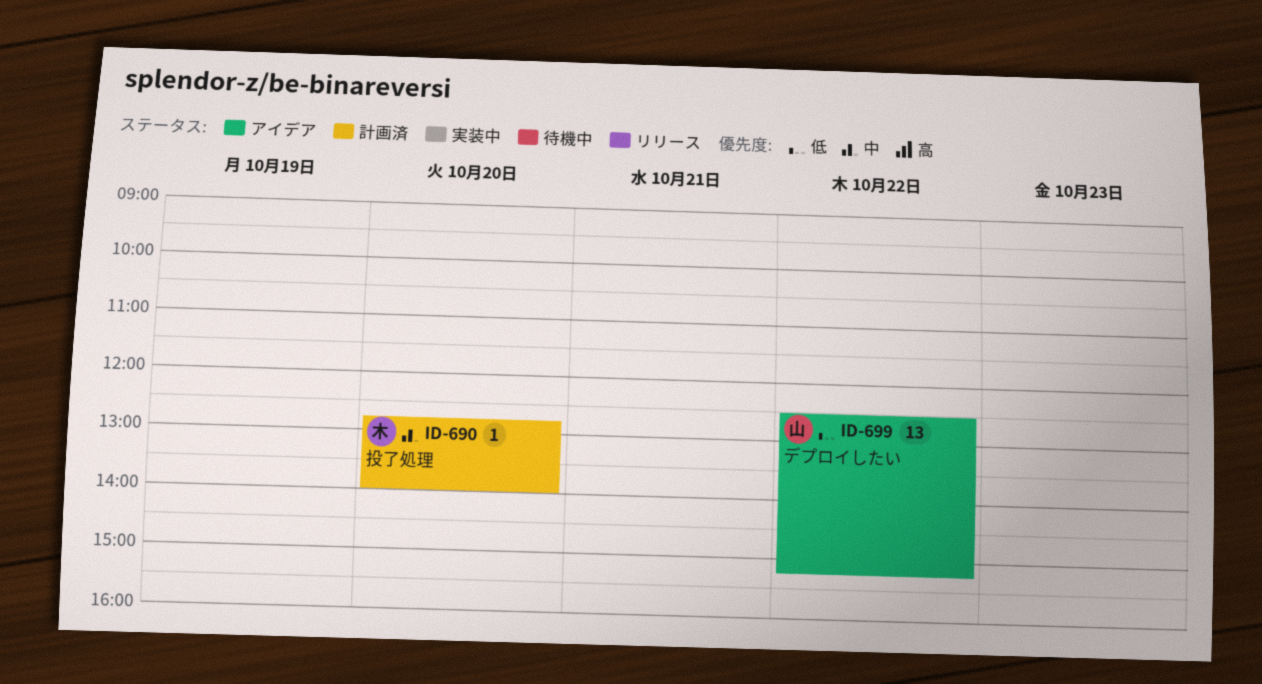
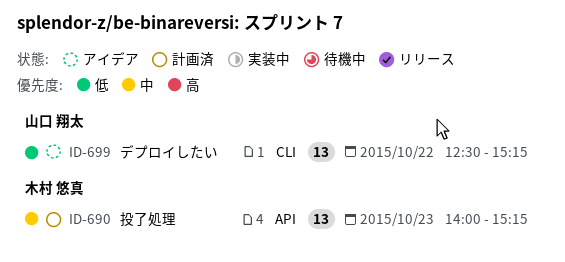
ID-690, estimate: 1 -> 13
ID-690, day: Oct 20 -> Oct 23
ID-690, begins: 12:45 -> 14:00
ID-690, ends: 14:00 -> 15:15

